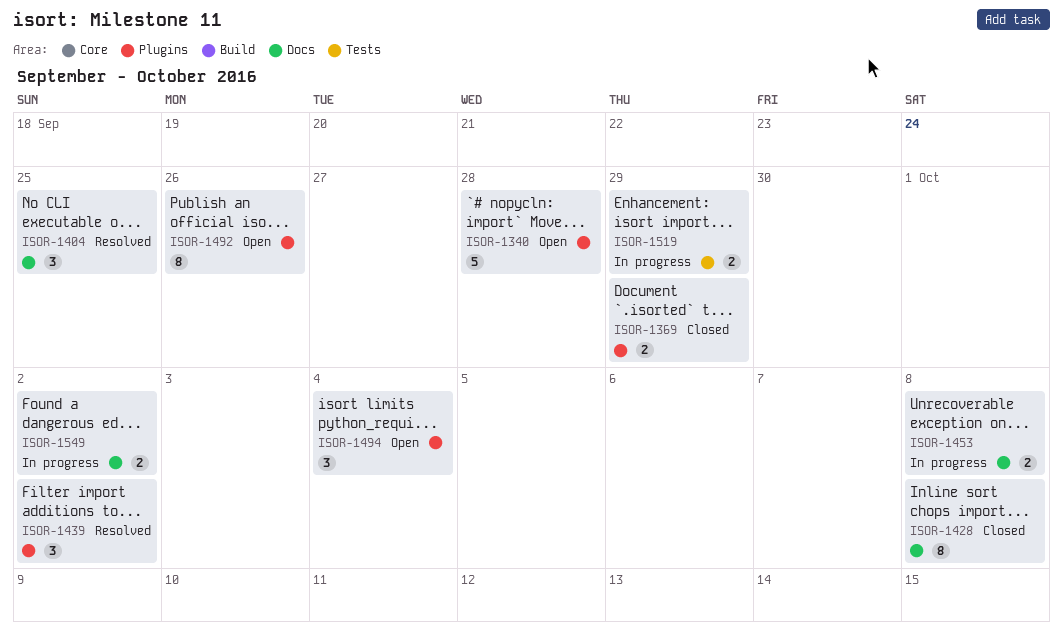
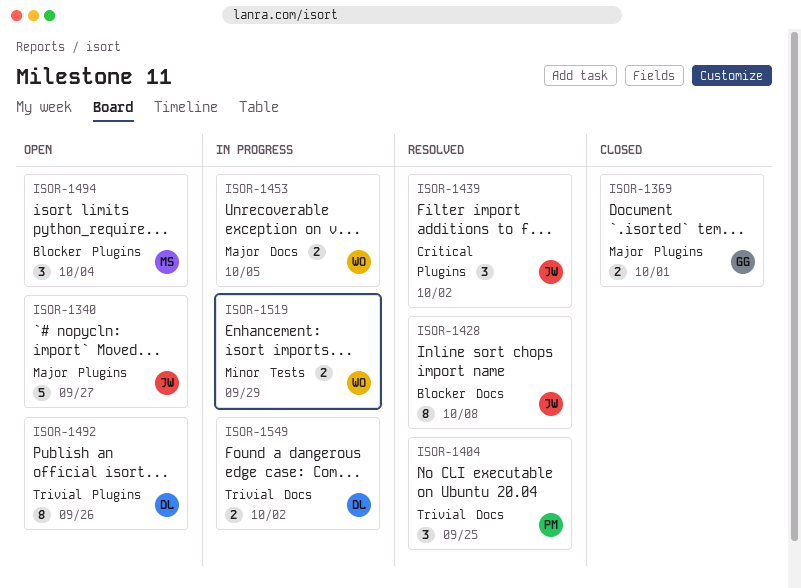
ISOR-1340, due: Sep 28 -> Sep 27
ISOR-1369, due: Sep 29 -> Oct 1
ISOR-1428, status: Closed -> Resolved
ISOR-1453, due: Oct 8 -> Oct 5

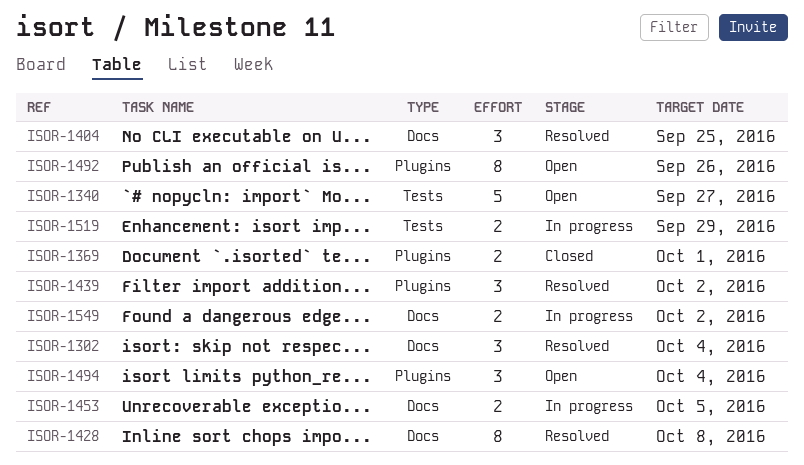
ISOR-1302: none -> present
ISOR-1340, label: Plugins -> Tests

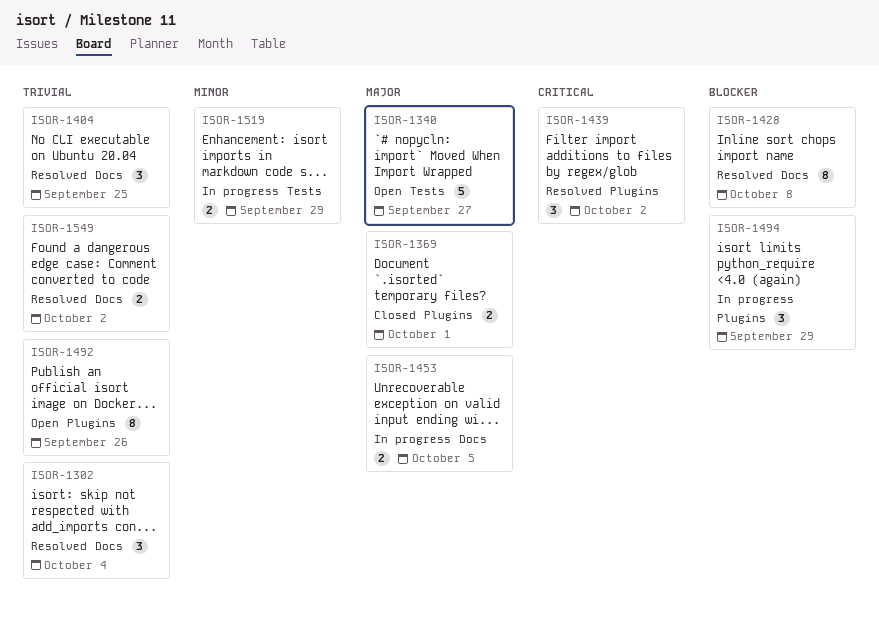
ISOR-1494, status: Open -> In progress
ISOR-1494, due: Oct 4 -> Sep 29
ISOR-1549, status: In progress -> Resolved

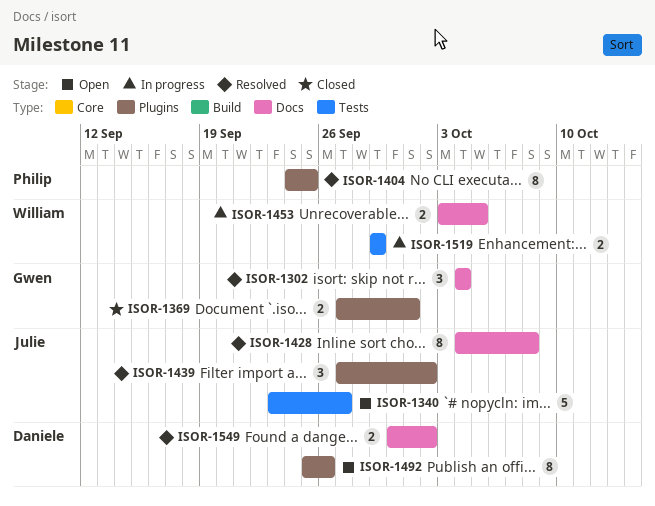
ISOR-1404, label: Docs -> Plugins
ISOR-1404, estimate: 3 -> 8
ISOR-1494: present -> none

